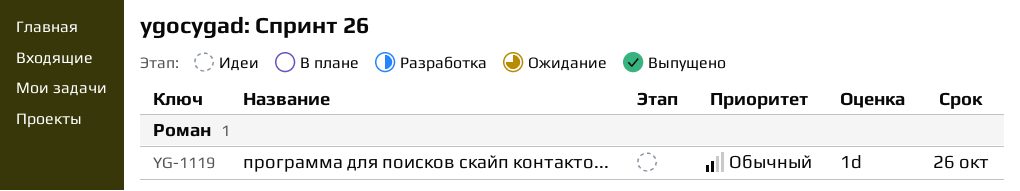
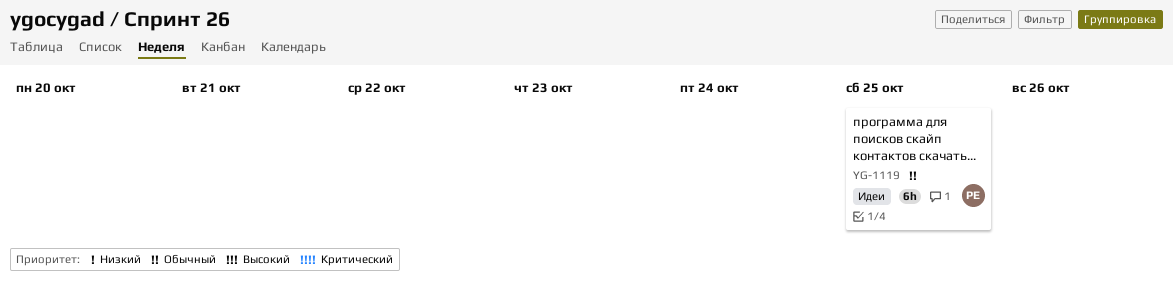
YG-1119, estimate: 1d -> 6h
YG-1119, due: Oct 26 -> Oct 25

